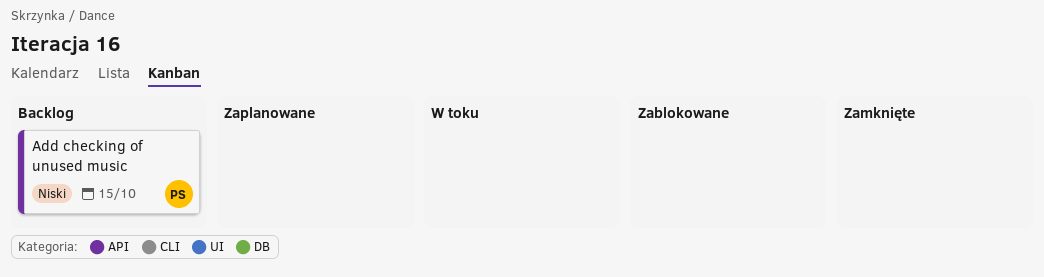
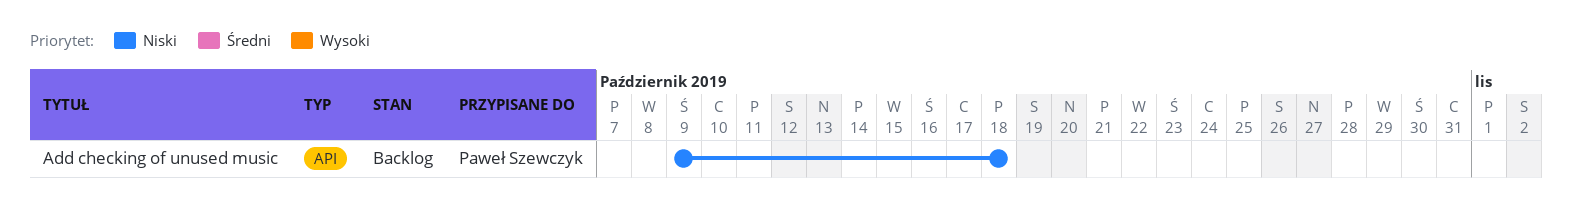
Add checking of unused music, due: Oct 15 -> Oct 18

